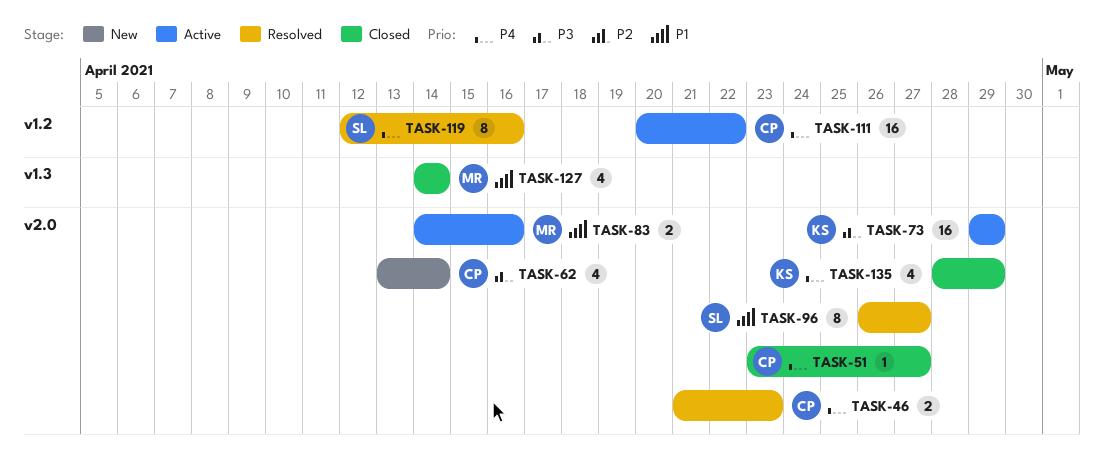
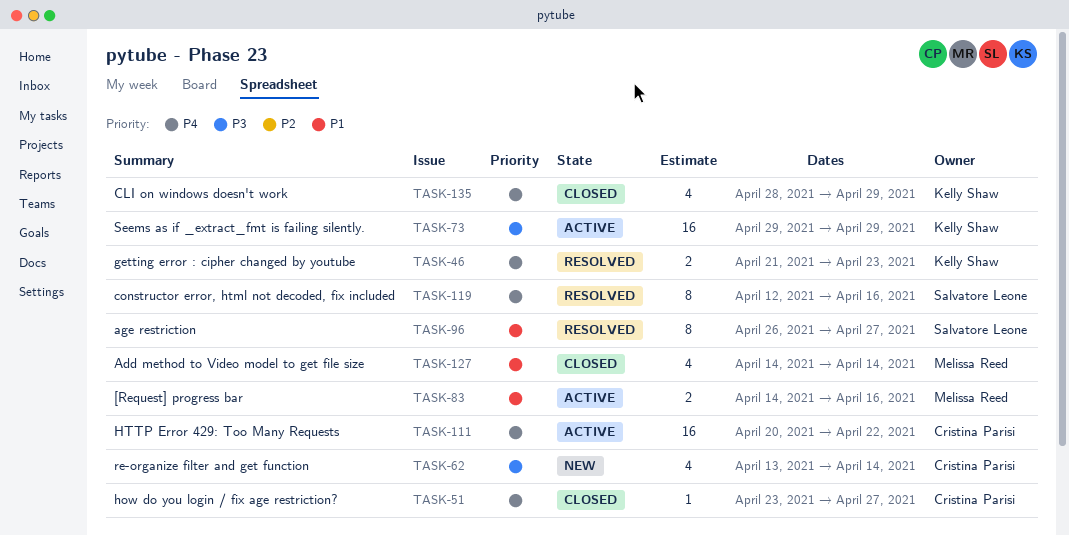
TASK-46, owner: Cristina Parisi -> Kelly Shaw

